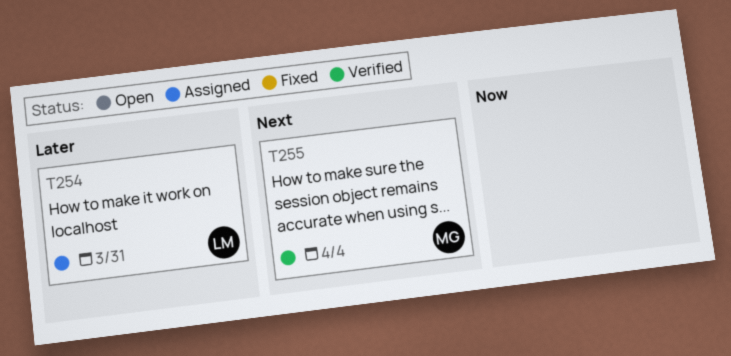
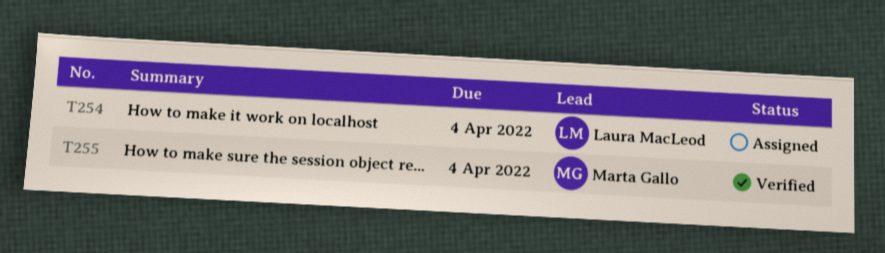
T254, due: Mar 31 -> Apr 4

